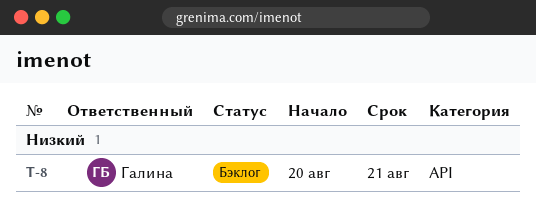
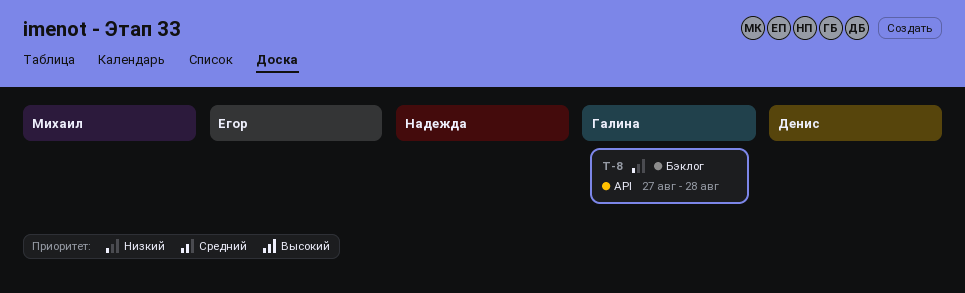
T-8, start: Aug 20 -> Aug 27
T-8, due: Aug 21 -> Aug 28

